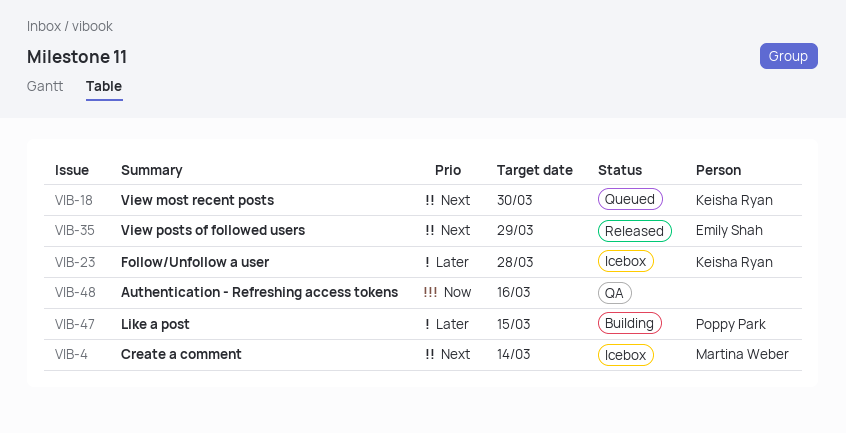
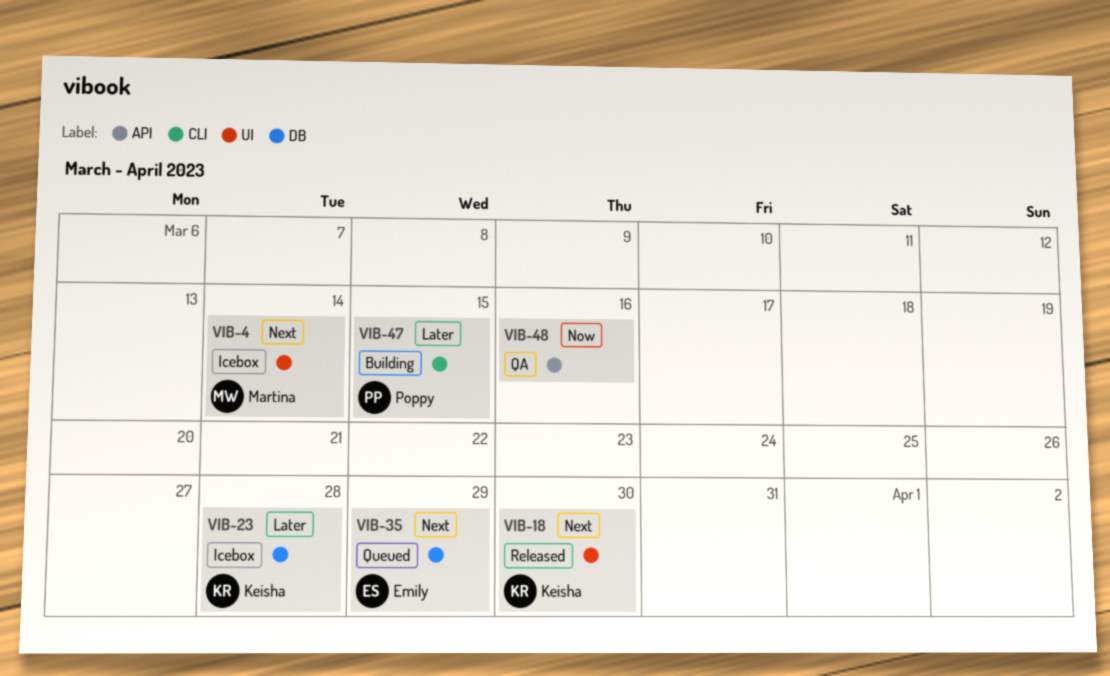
VIB-18, status: Queued -> Released
VIB-35, status: Released -> Queued

